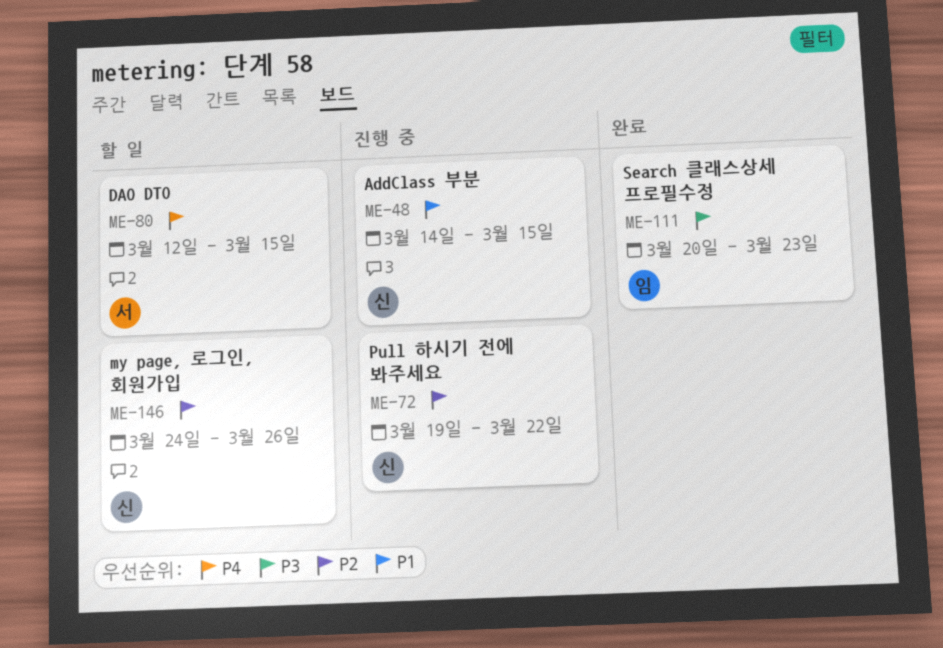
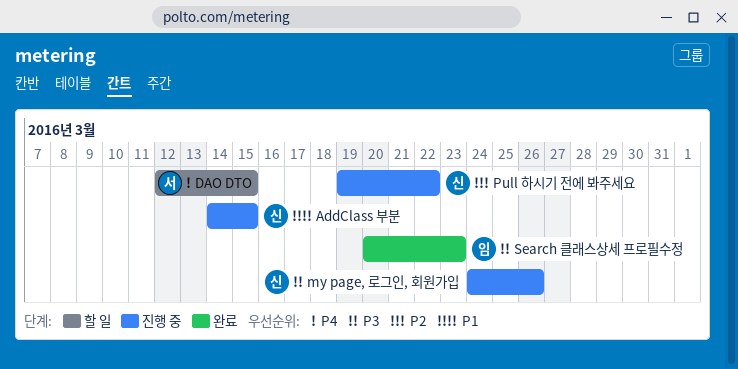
my page, 로그인, 회원가입, status: 할 일 -> 진행 중
my page, 로그인, 회원가입, priority: P2 -> P3

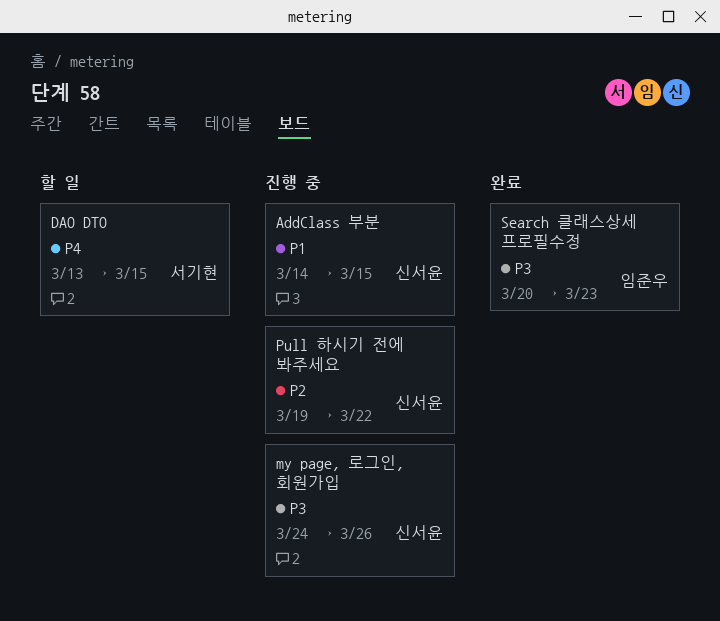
DAO DTO, start: Mar 12 -> Mar 13

